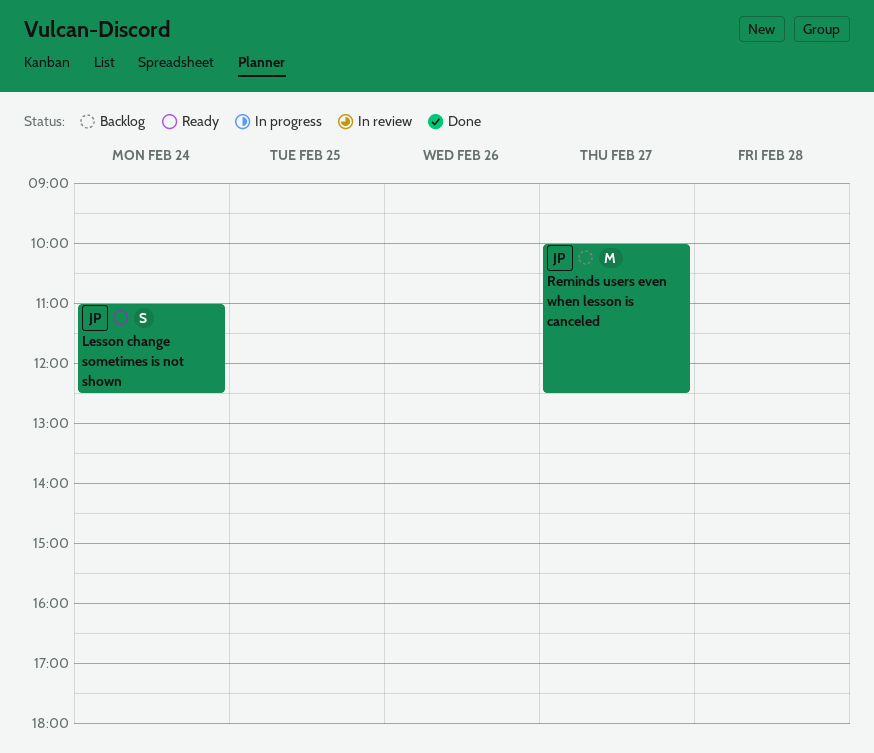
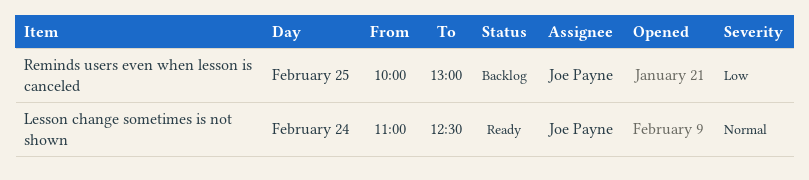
Reminds users even when lesson is canceled, day: Feb 27 -> Feb 25
Reminds users even when lesson is canceled, ends: 12:30 -> 13:00

